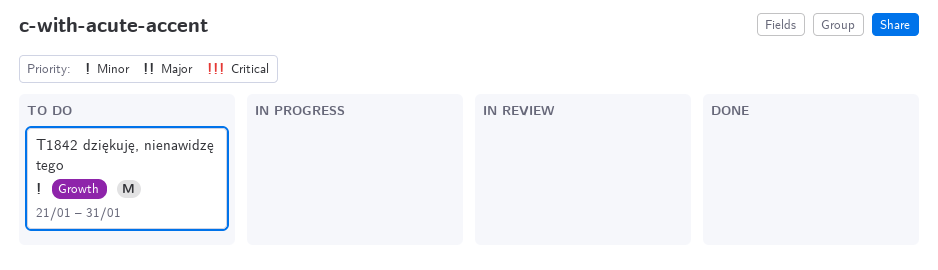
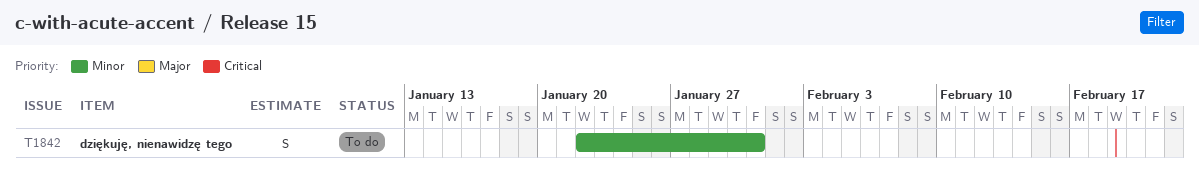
T1842, estimate: M -> S
T1842, start: Jan 21 -> Jan 22

